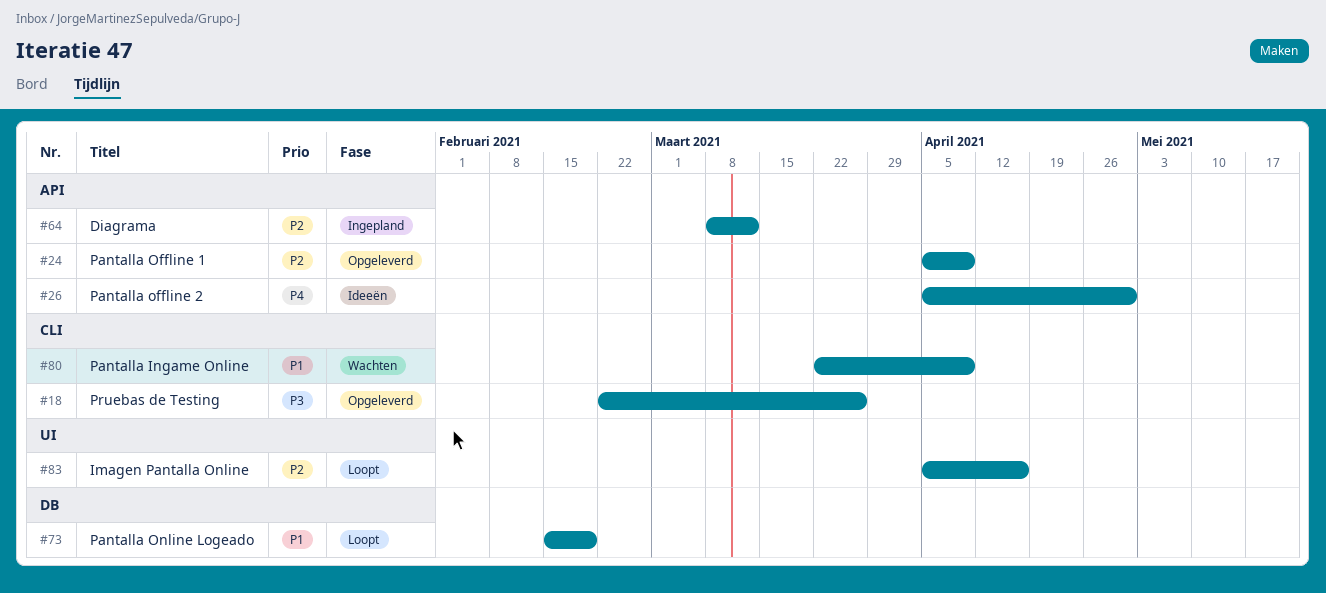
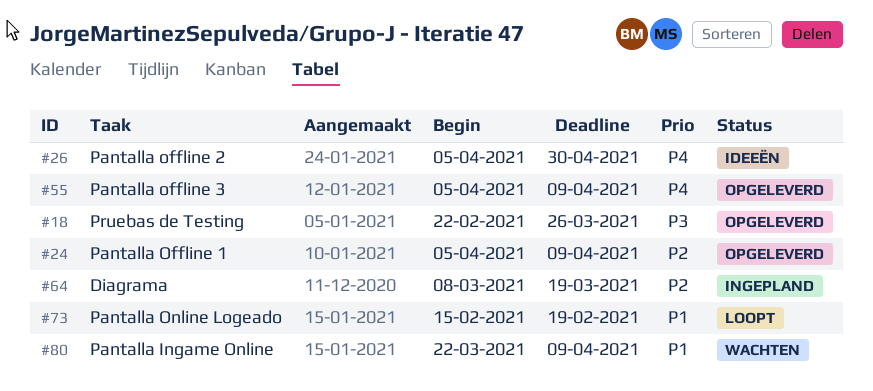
#55: none -> present
#64, due: Mar 12 -> Mar 19
#83: present -> none

